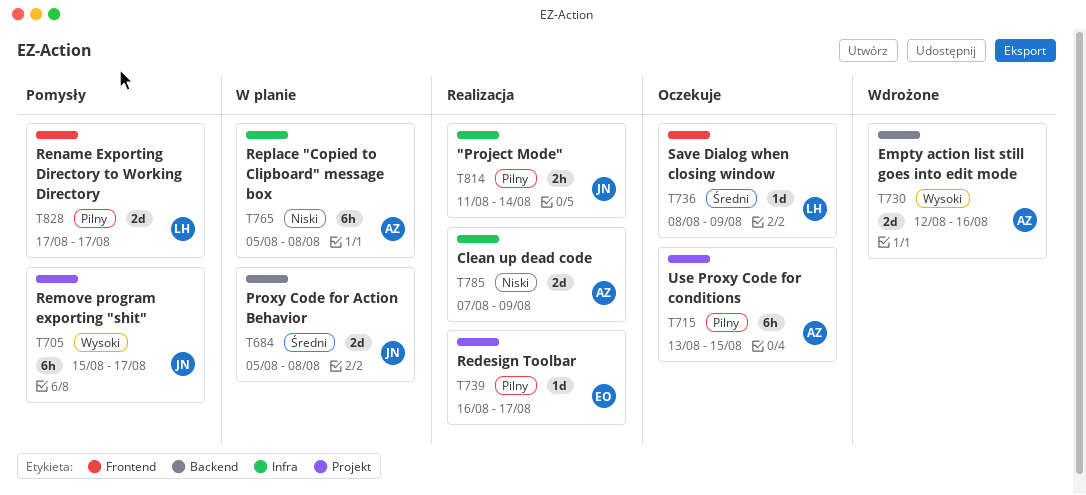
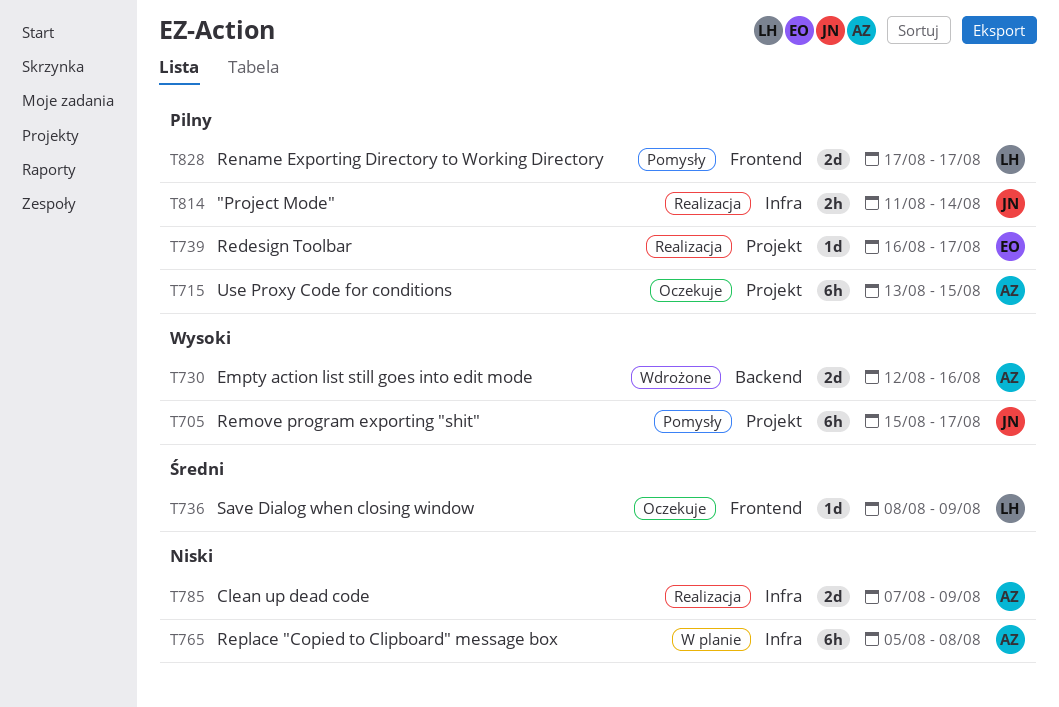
T684: present -> none

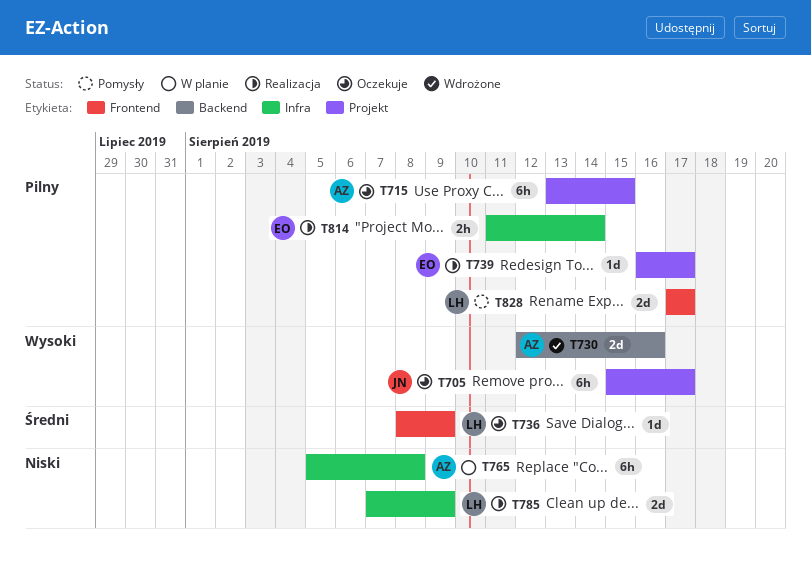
T705, status: Pomysły -> Oczekuje
T785, owner: AZ -> LH
T814, owner: JN -> EO

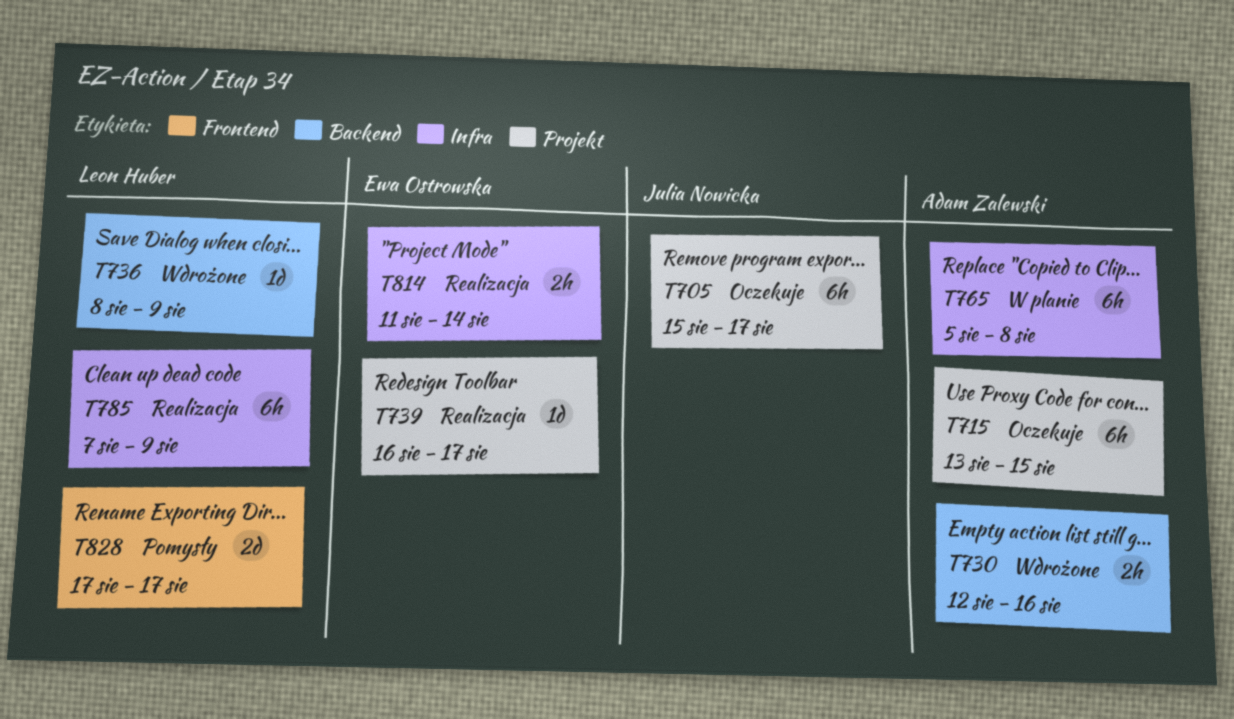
T730, estimate: 2d -> 2h
T736, status: Oczekuje -> Wdrożone
T736, label: Frontend -> Backend
T785, estimate: 2d -> 6h

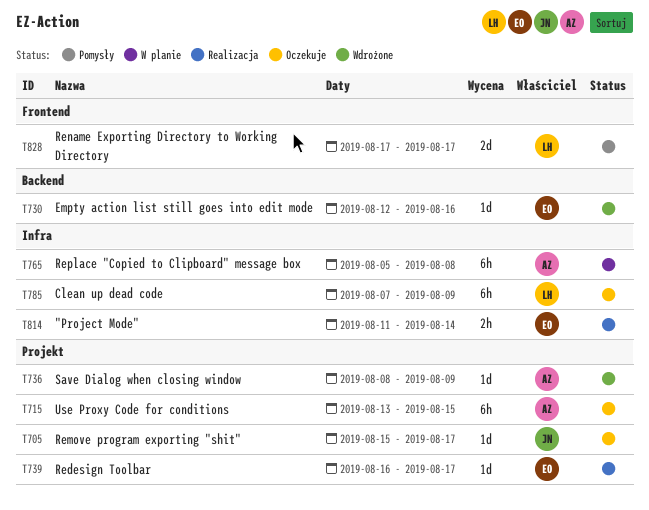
T705, estimate: 6h -> 1d
T730, owner: Adam Zalewski -> Ewa Ostrowska
T730, estimate: 2h -> 1d
T736, owner: Leon Huber -> Adam Zalewski
T736, label: Backend -> Projekt
T785, status: Realizacja -> Oczekuje

